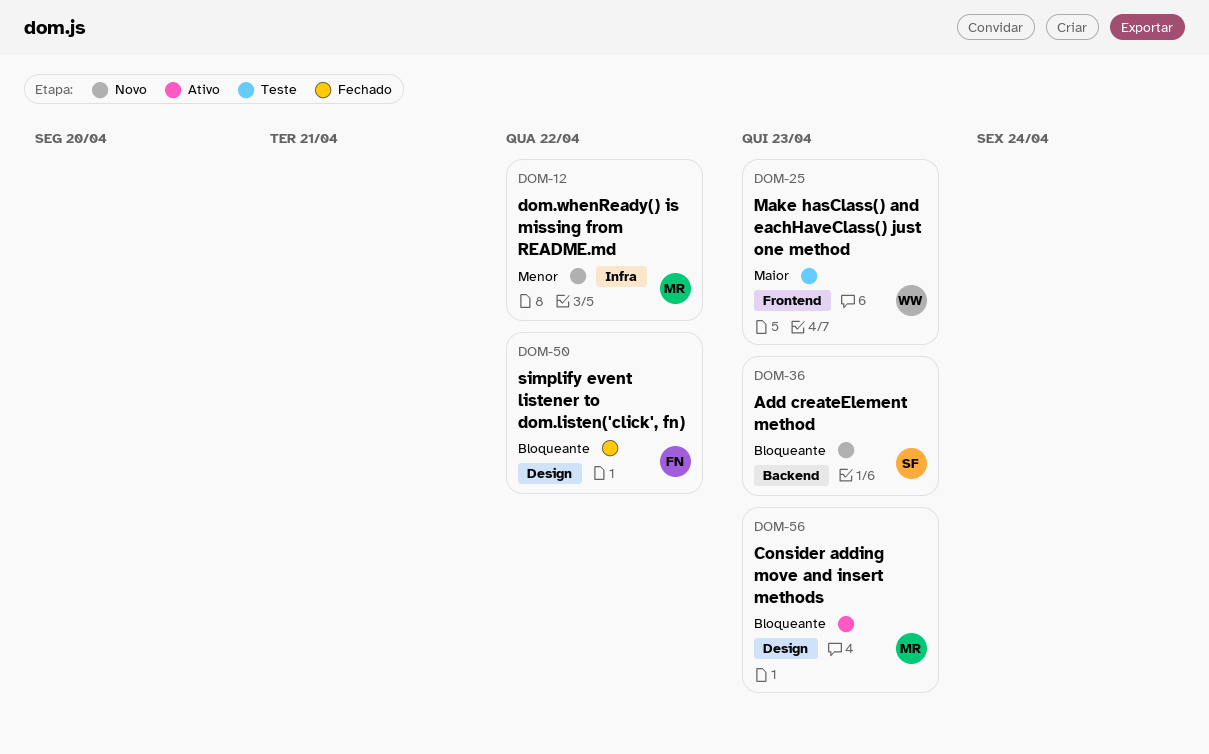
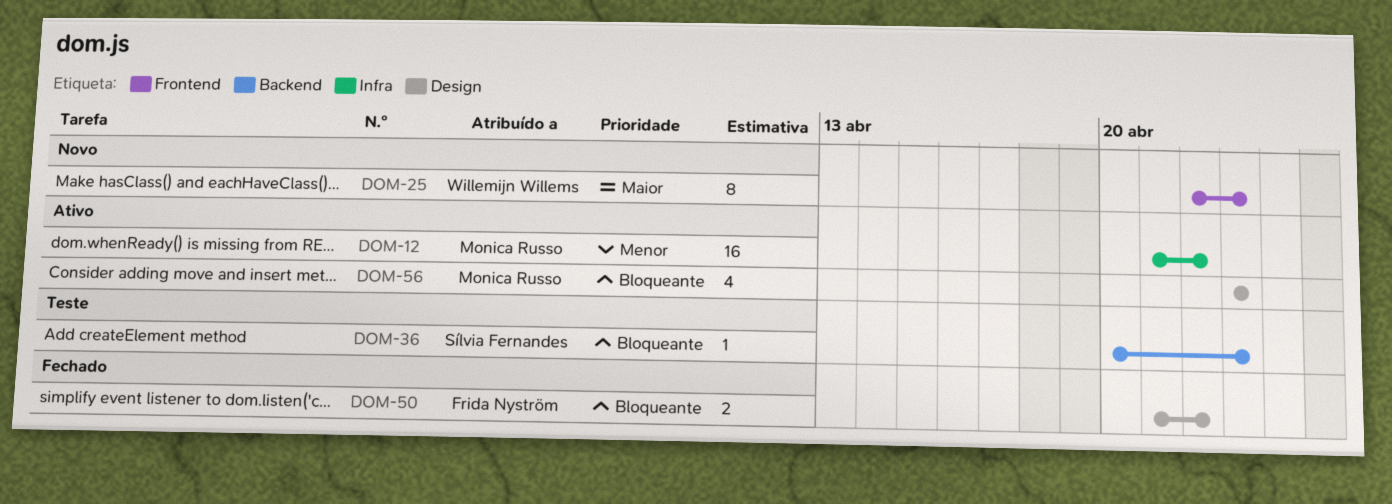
DOM-12, status: Novo -> Ativo
DOM-25, status: Teste -> Novo
DOM-36, status: Novo -> Teste

